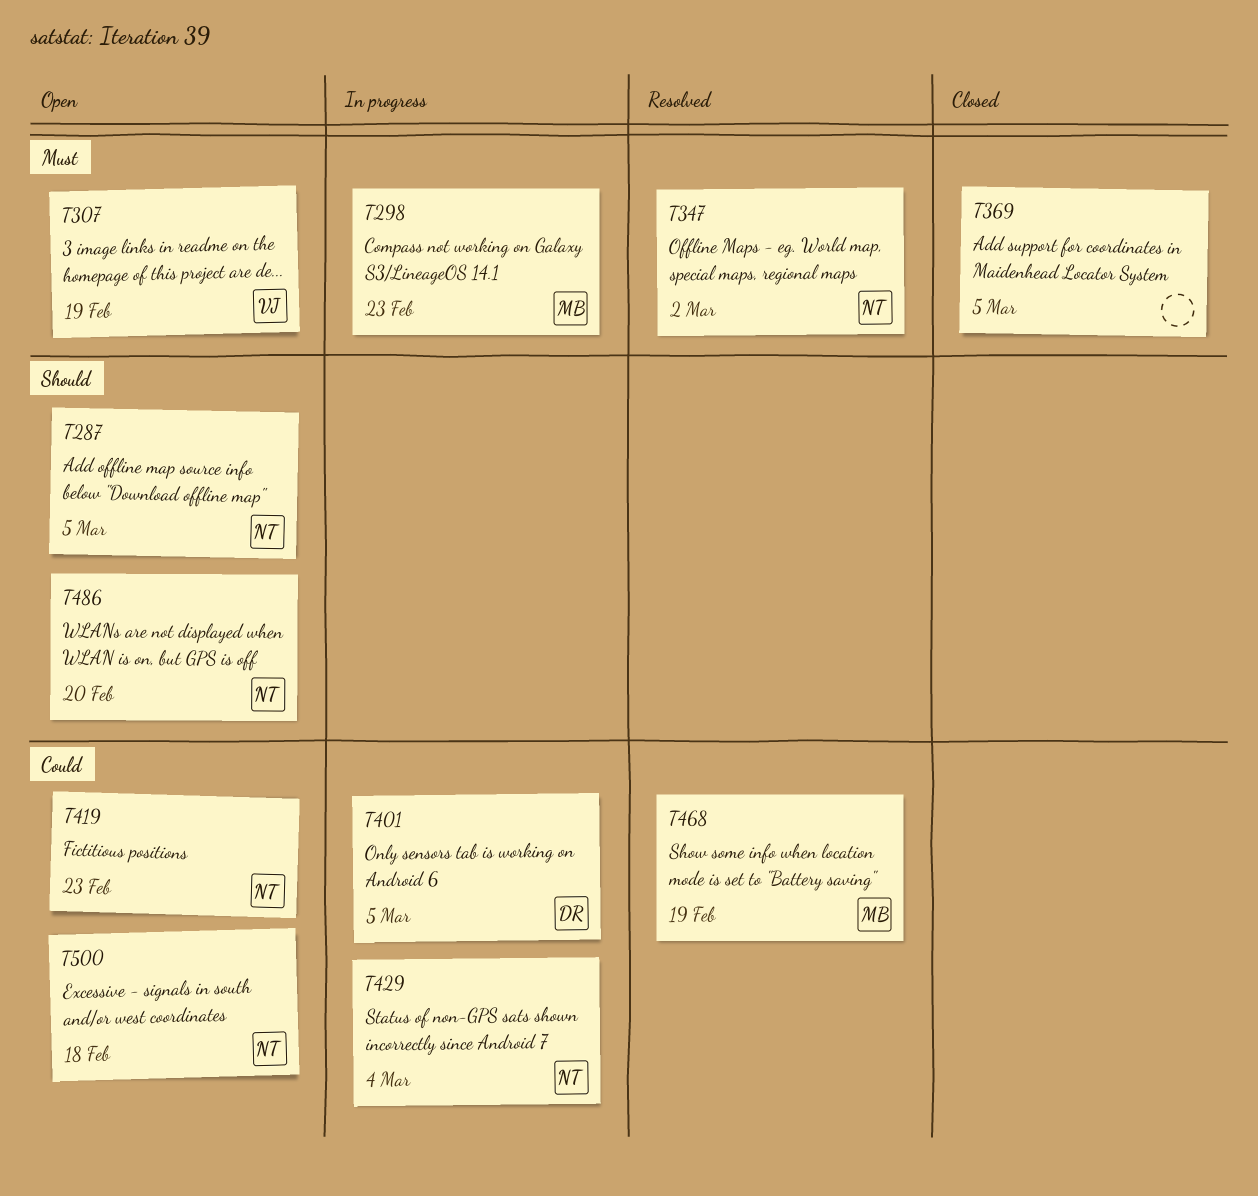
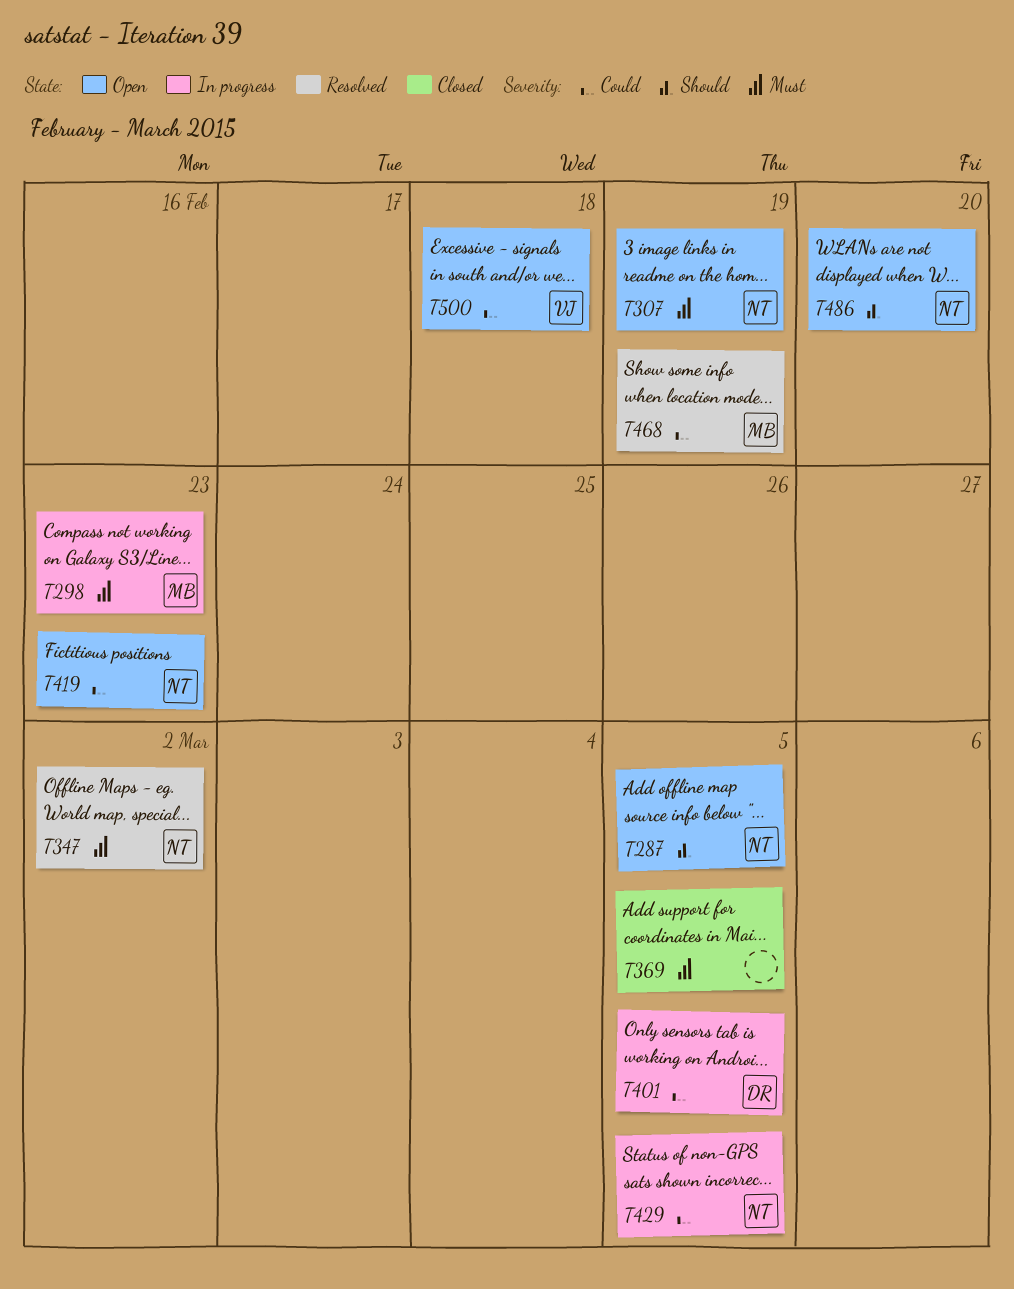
T307, owner: VJ -> NT
T429, due: Mar 4 -> Mar 5
T500, owner: NT -> VJ

